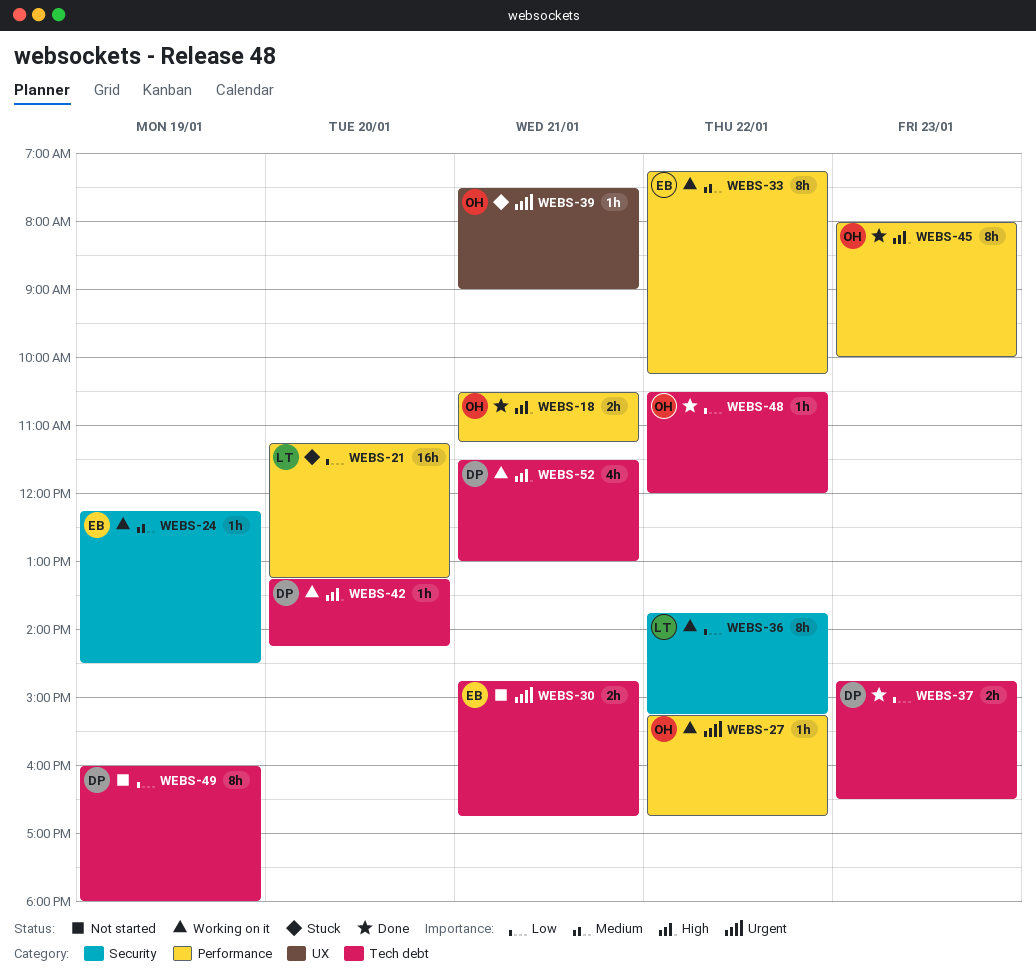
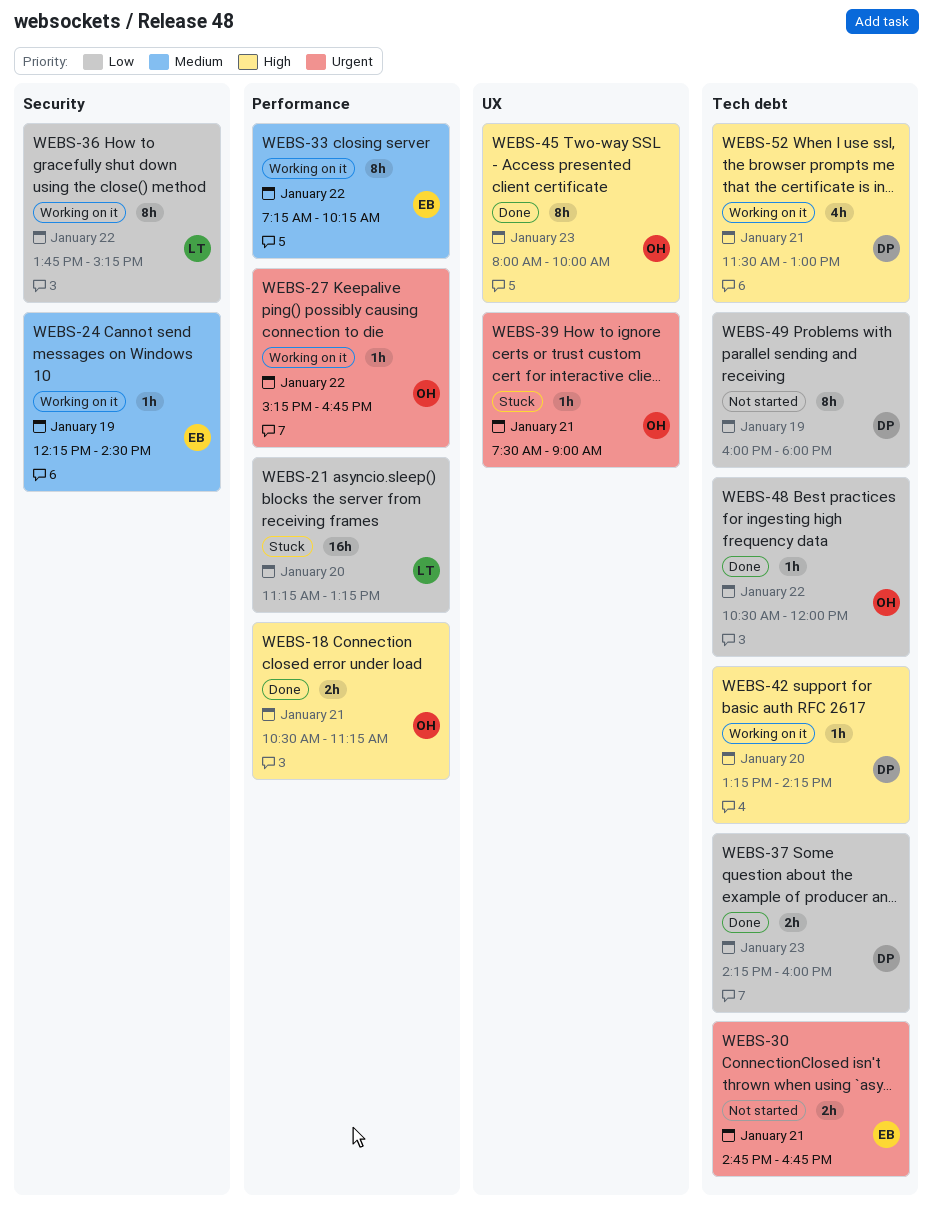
WEBS-37, begins: 14:45 -> 14:15
WEBS-37, ends: 16:30 -> 16:00
WEBS-45, label: Performance -> UX

